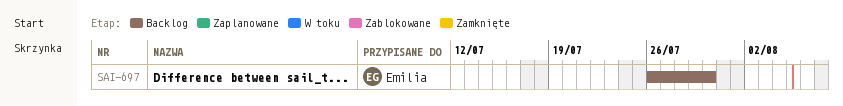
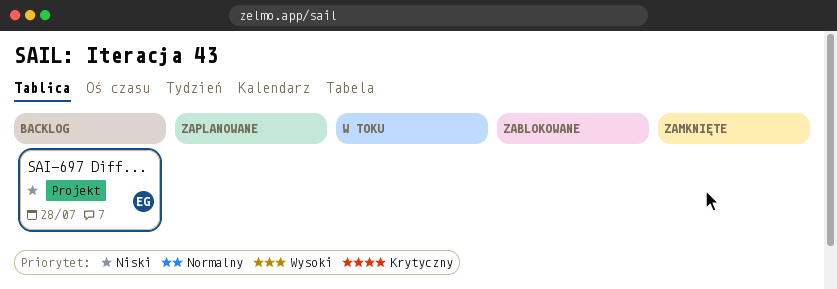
SAI-697, due: Jul 30 -> Jul 28

